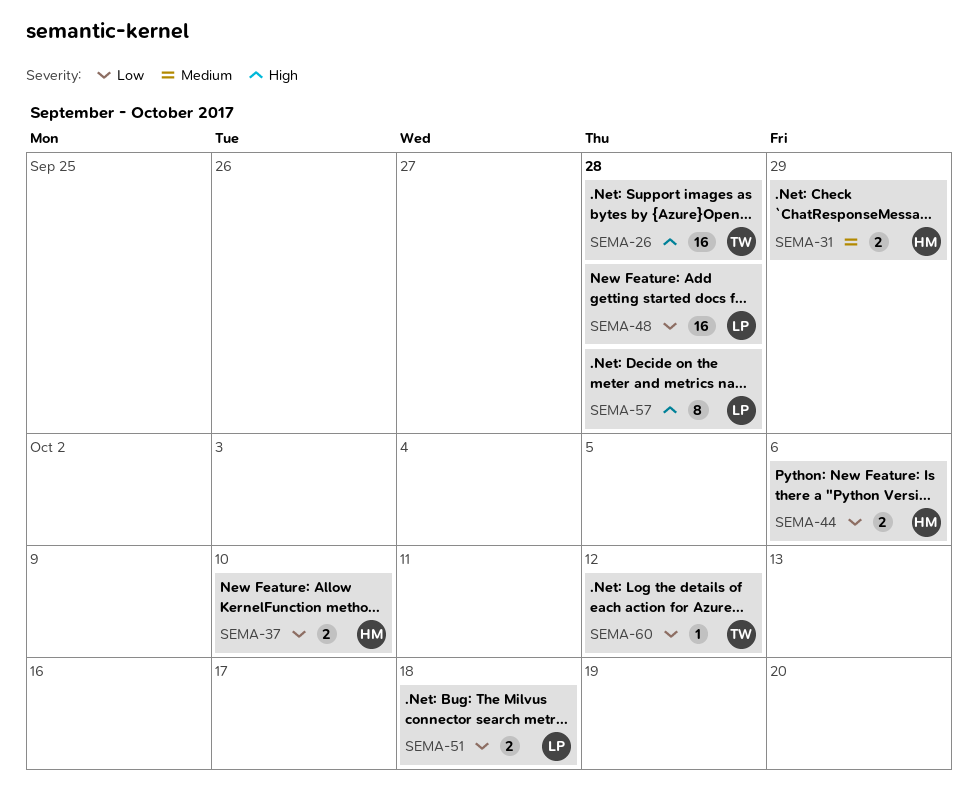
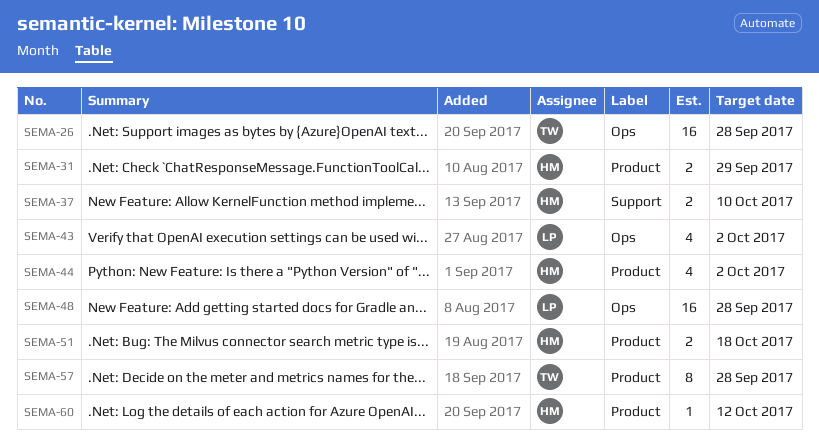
SEMA-43: none -> present
SEMA-44, estimate: 2 -> 4
SEMA-44, due: Oct 6 -> Oct 2
SEMA-51, owner: LP -> HM
SEMA-57, owner: LP -> TW
SEMA-60, owner: TW -> HM

